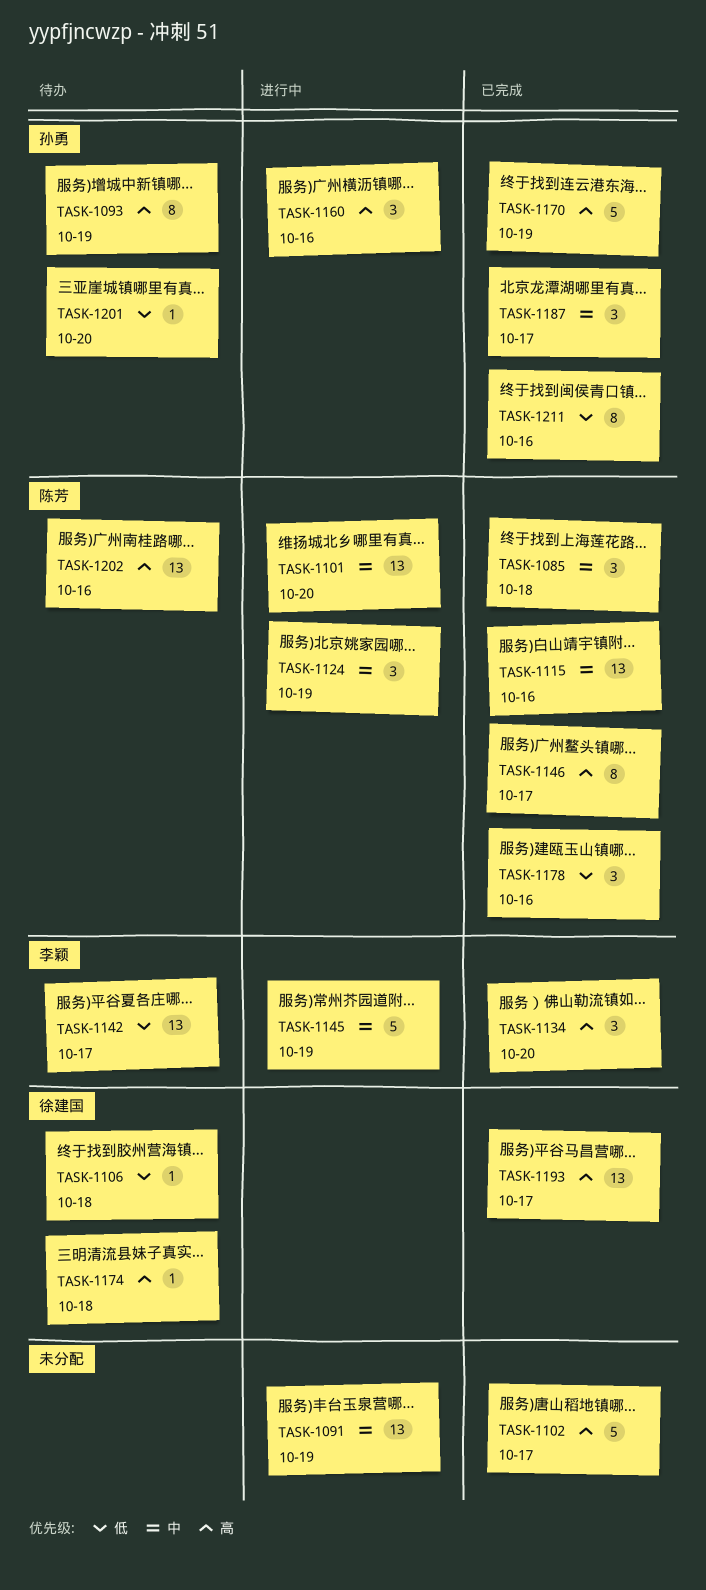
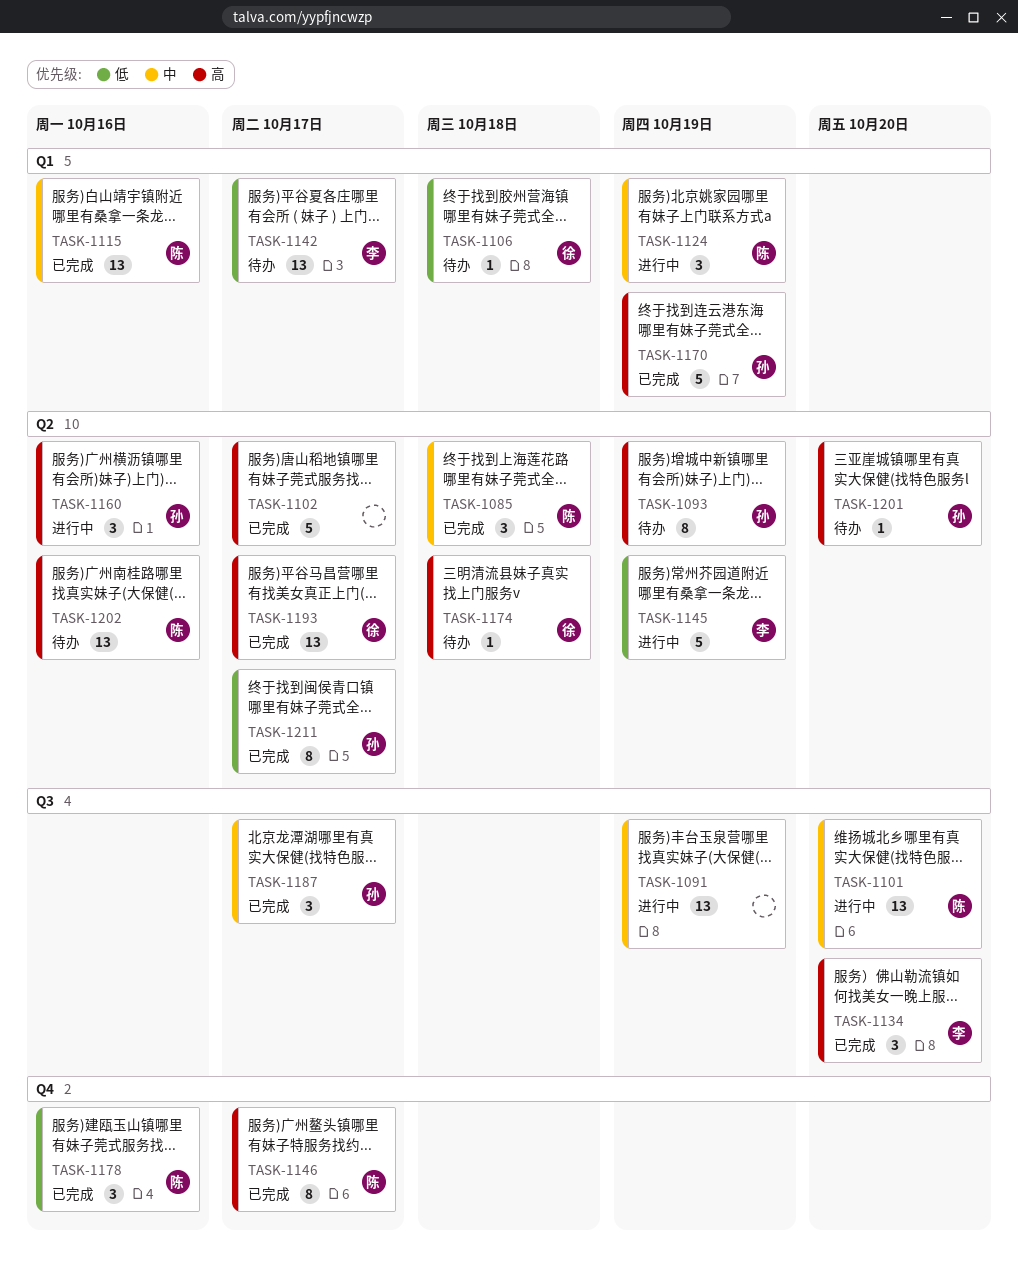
TASK-1145, priority: 中 -> 低
TASK-1201, priority: 低 -> 高
TASK-1211, due: Oct 16 -> Oct 17

